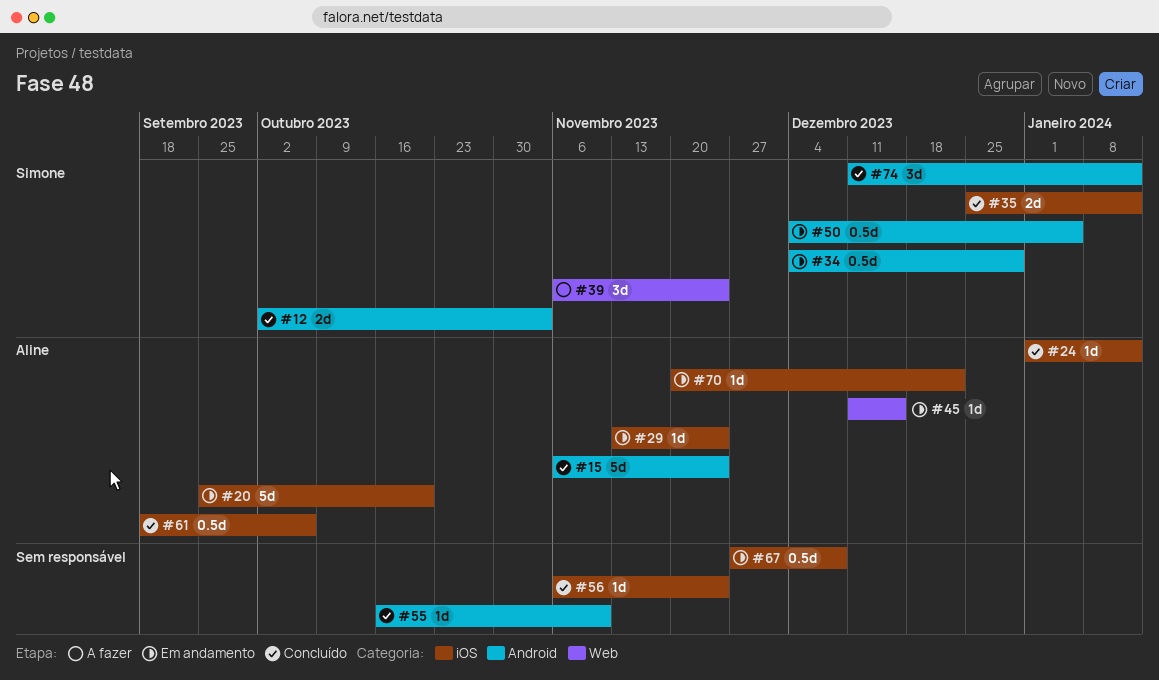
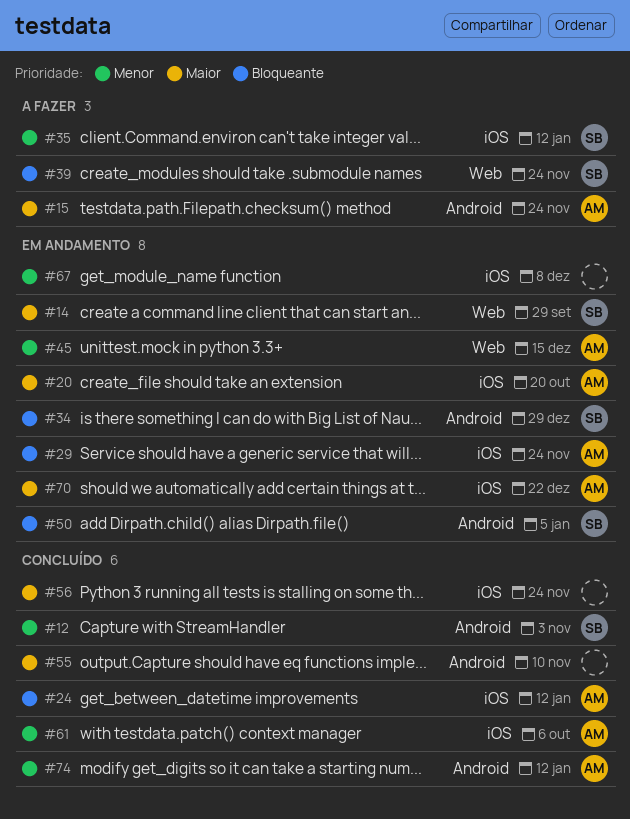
#14: none -> present
#15, status: Concluído -> A fazer
#35, status: Concluído -> A fazer
#74, owner: Simone -> Aline

